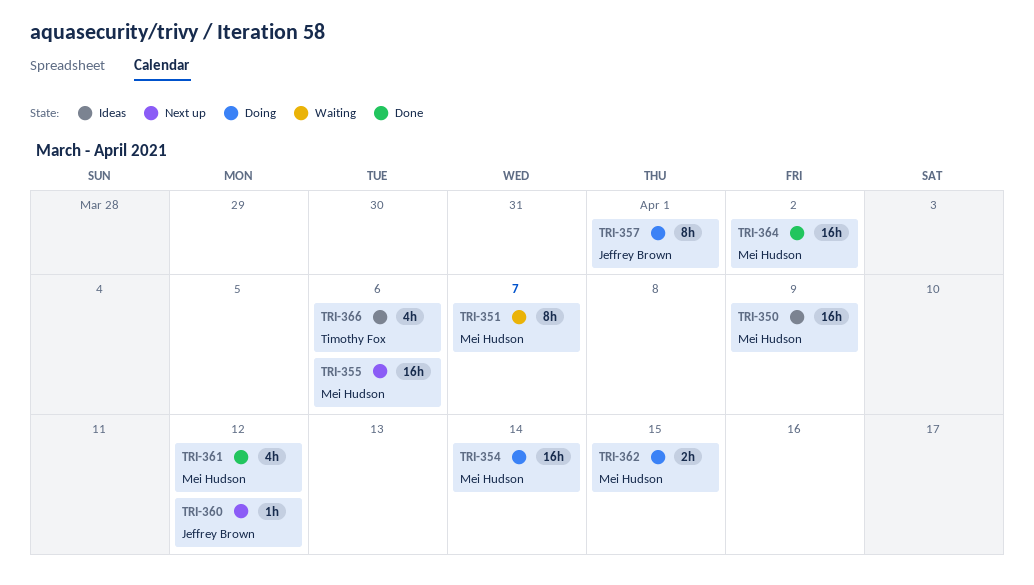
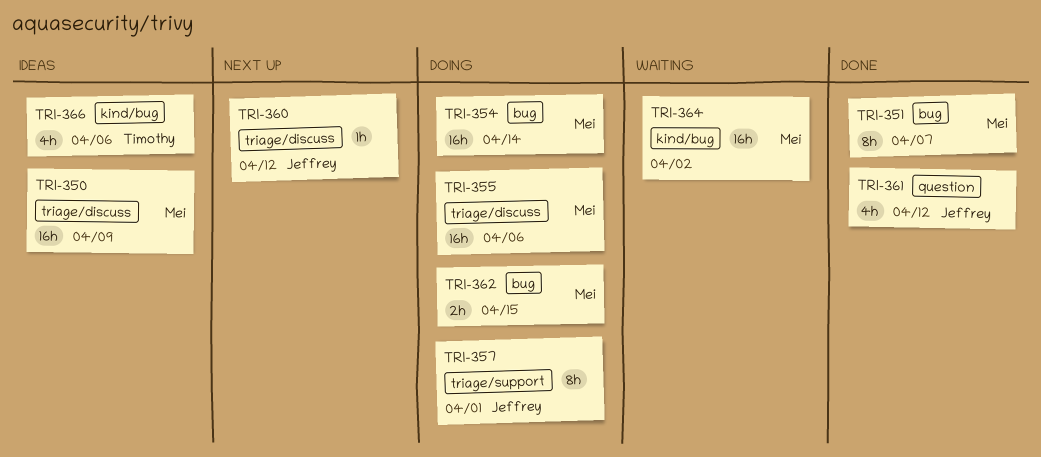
TRI-351, status: Waiting -> Done
TRI-355, status: Next up -> Doing
TRI-361, owner: Mei Hudson -> Jeffrey Brown
TRI-364, status: Done -> Waiting

